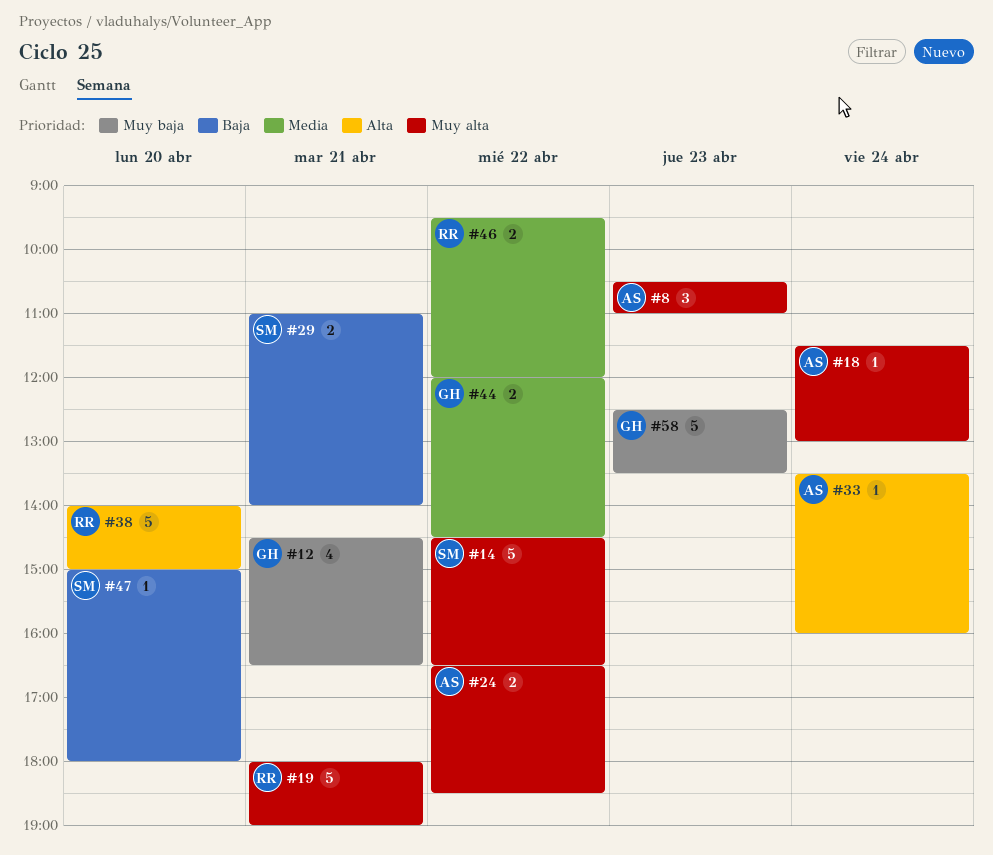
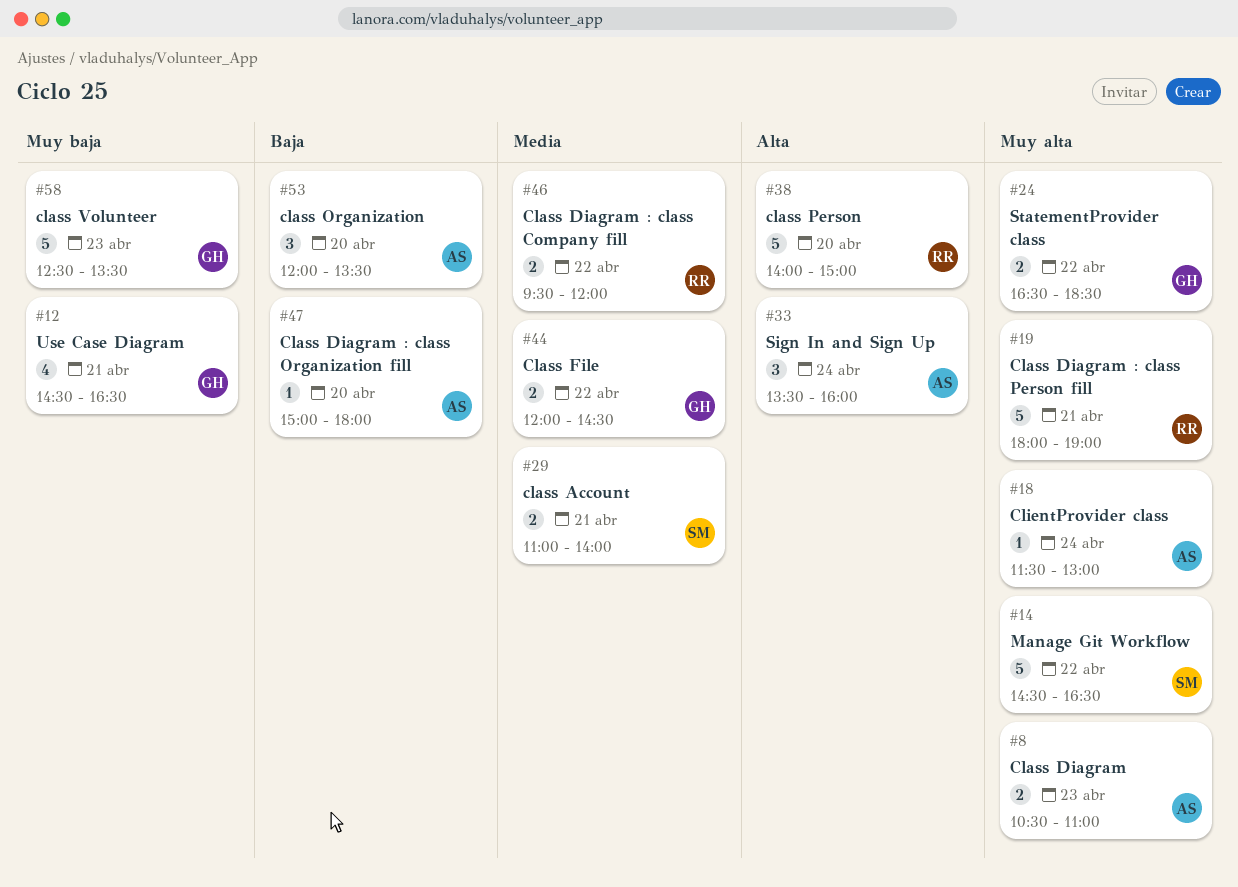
#8, estimate: 3 -> 2
#24, owner: AS -> GH
#29, priority: Baja -> Media
#33, estimate: 1 -> 3
#47, owner: SM -> AS
#53: none -> present

